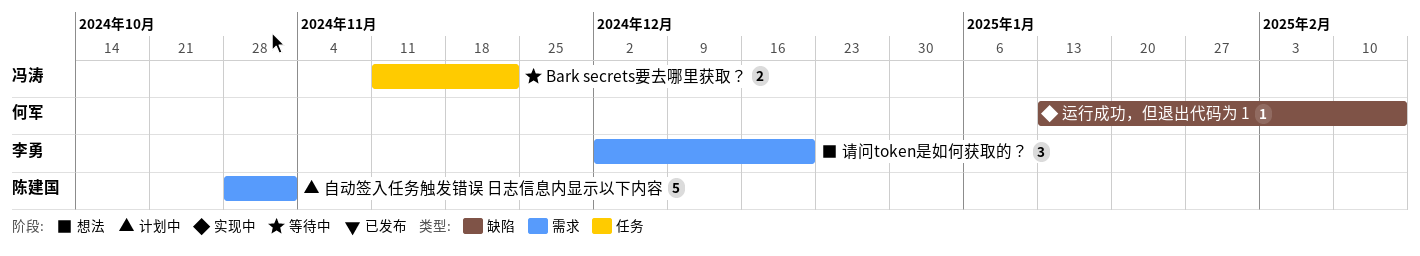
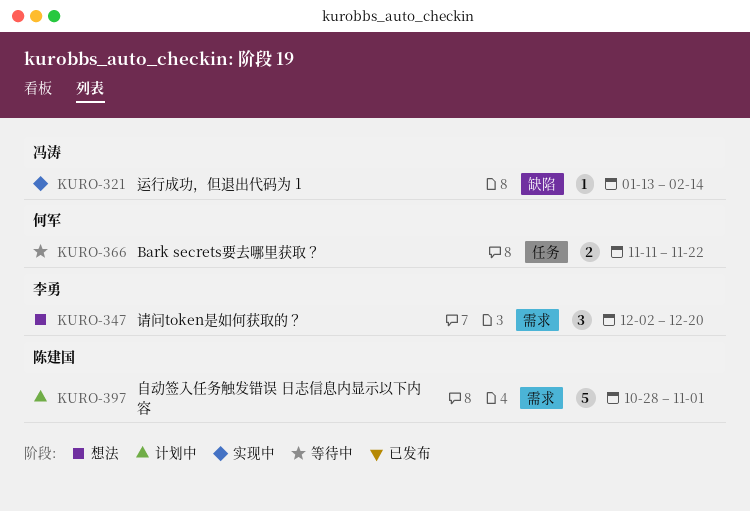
Bark secrets要去哪里获取？, owner: 冯涛 -> 何军
运行成功，但退出代码为 1, owner: 何军 -> 冯涛

